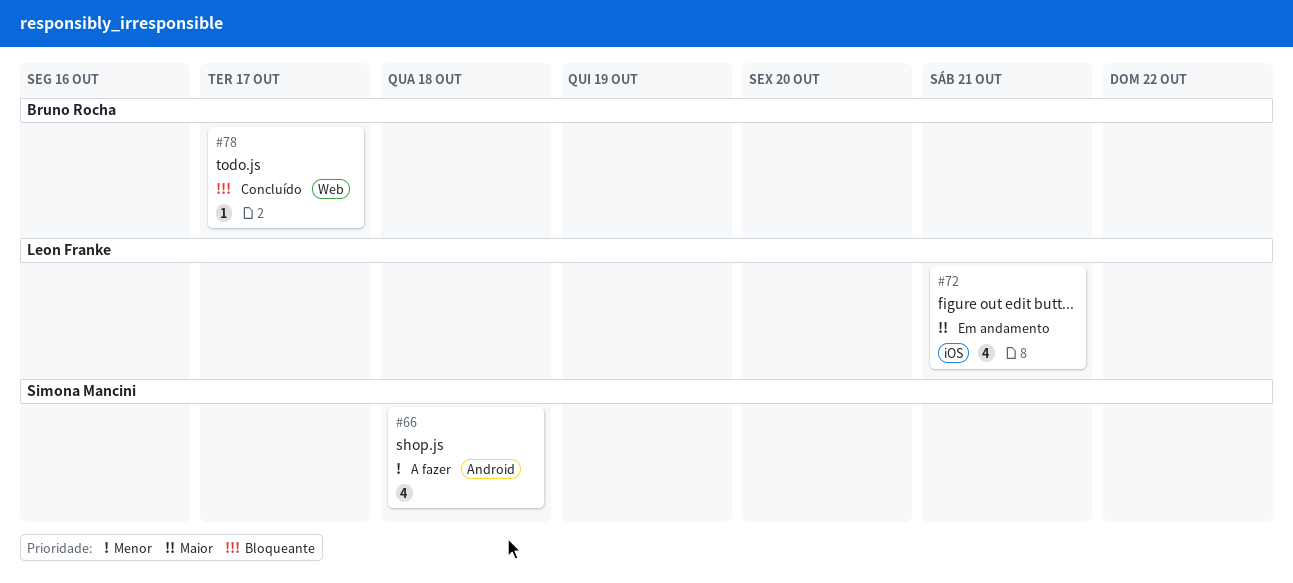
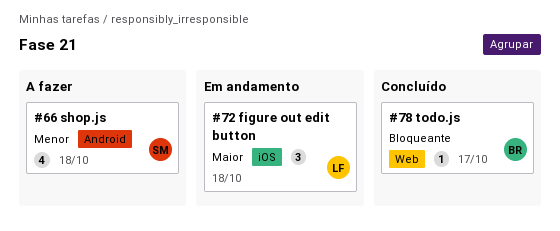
#72, estimate: 4 -> 3
#72, due: Oct 21 -> Oct 18

